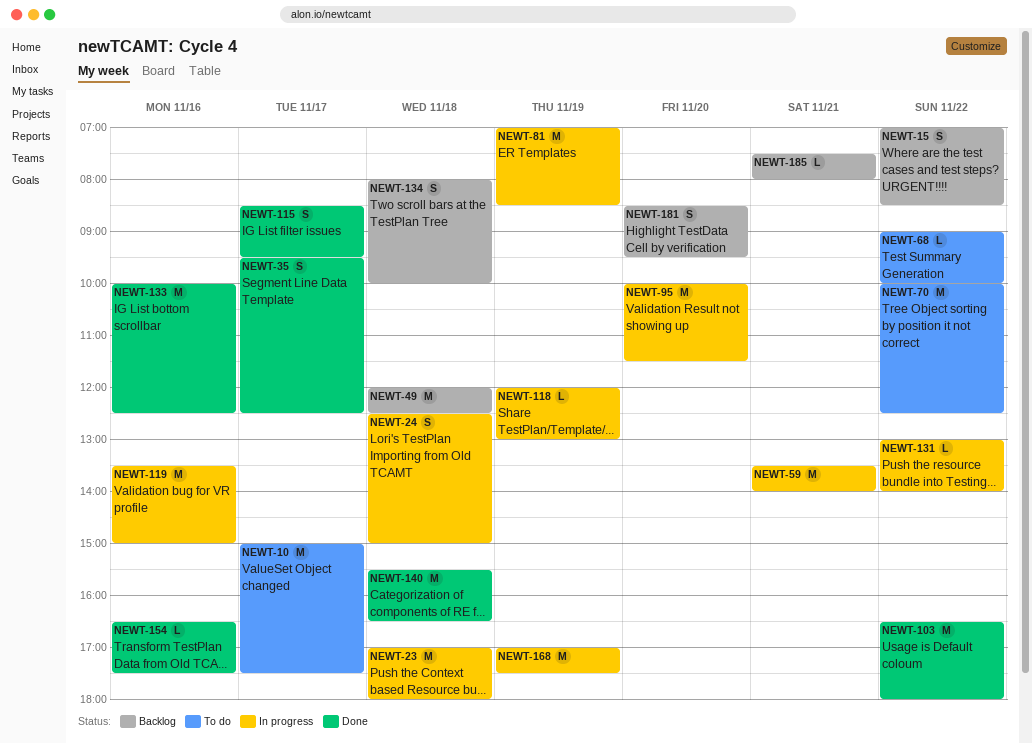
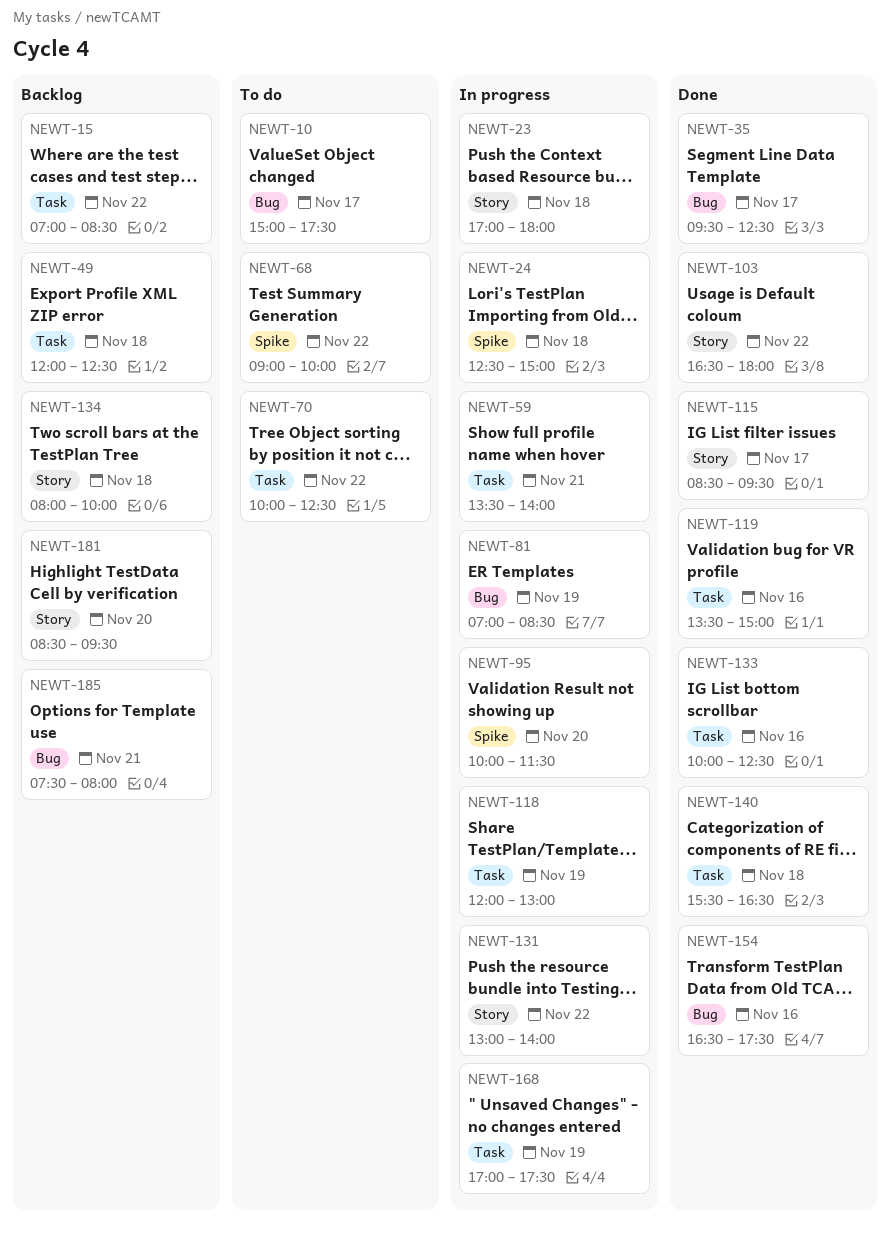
NEWT-119, status: In progress -> Done

